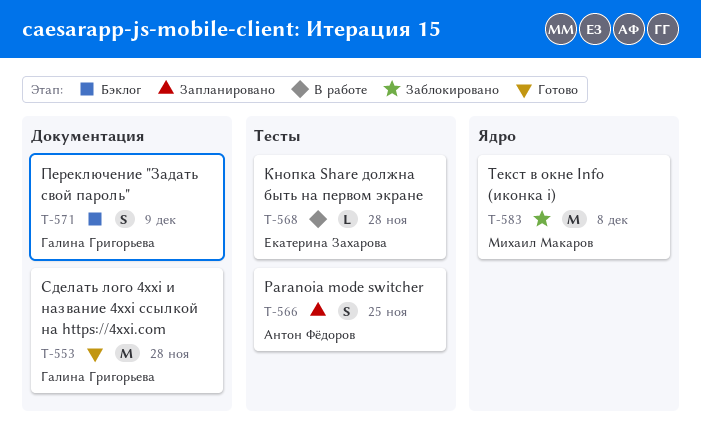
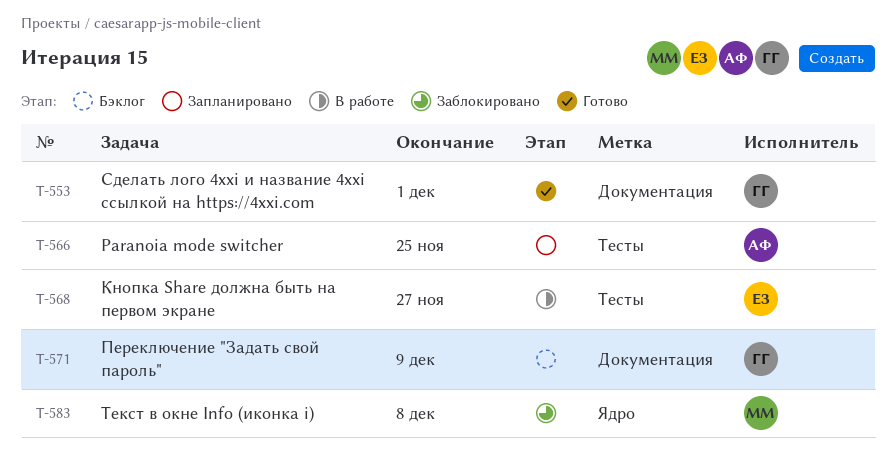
T-553, due: Nov 28 -> Dec 1
T-568, due: Nov 28 -> Nov 27

